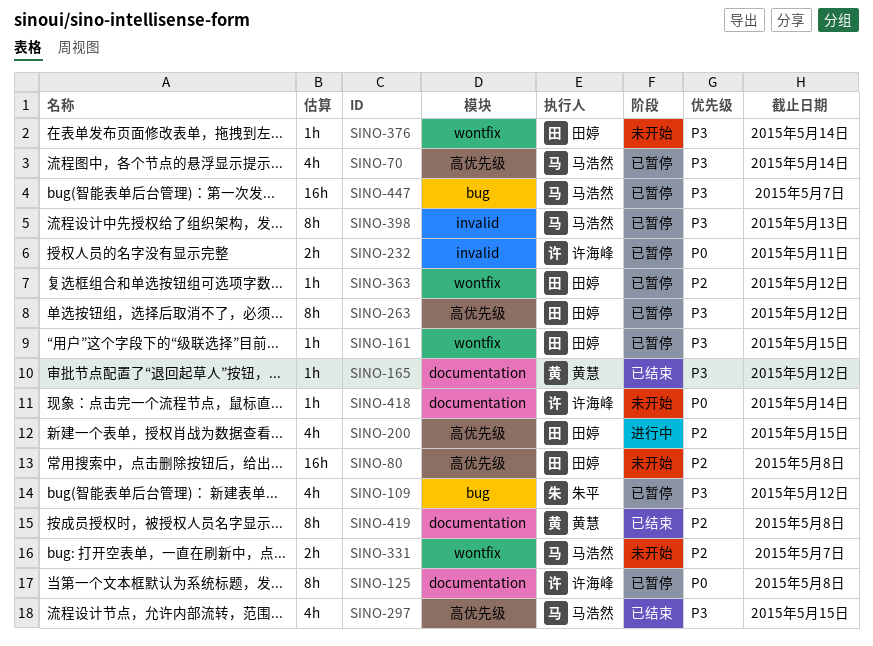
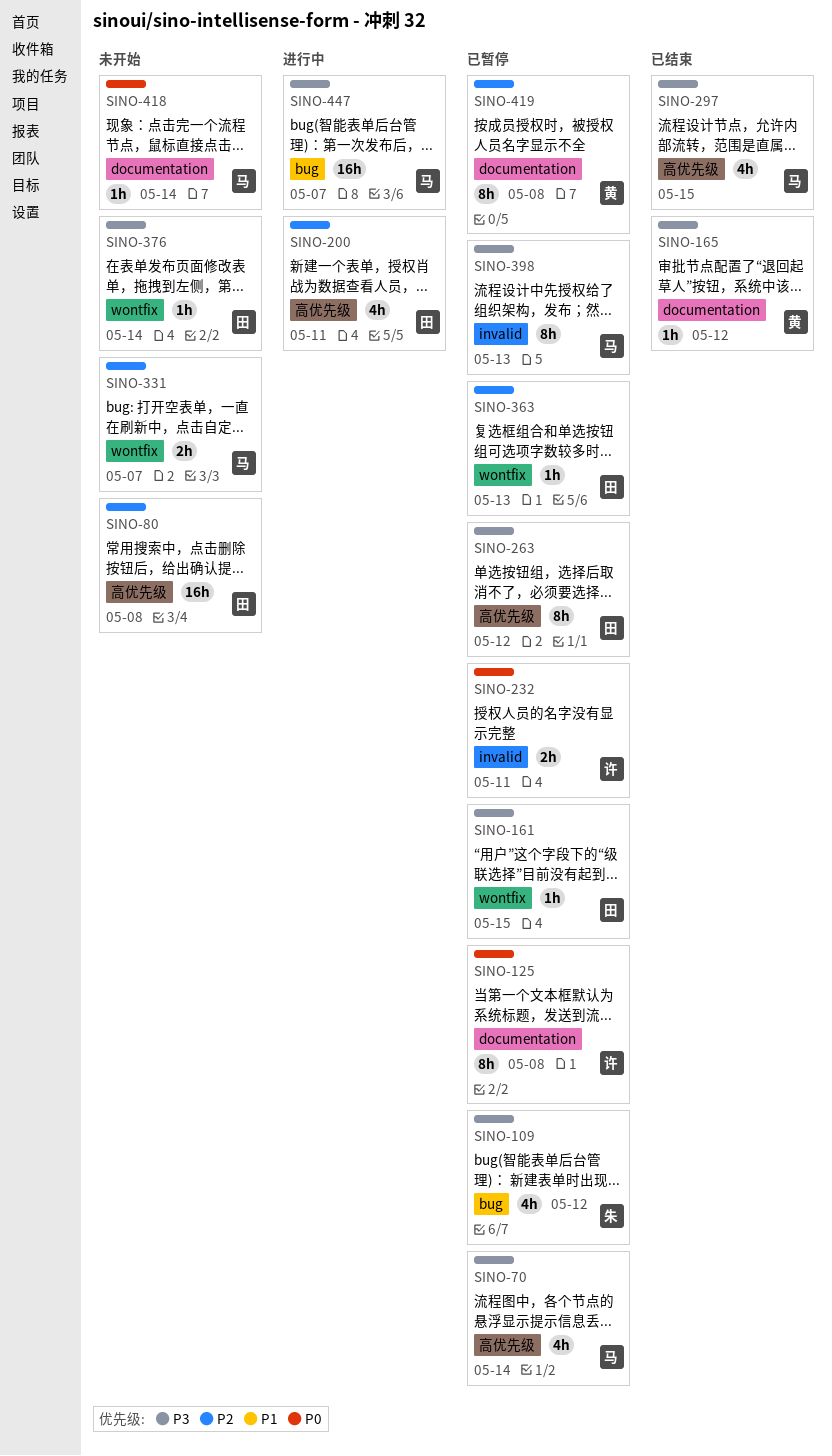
SINO-200, due: May 15 -> May 11
SINO-363, due: May 12 -> May 13
SINO-418, owner: 许海峰 -> 马浩然
SINO-419, status: 已结束 -> 已暂停
SINO-447, status: 已暂停 -> 进行中

